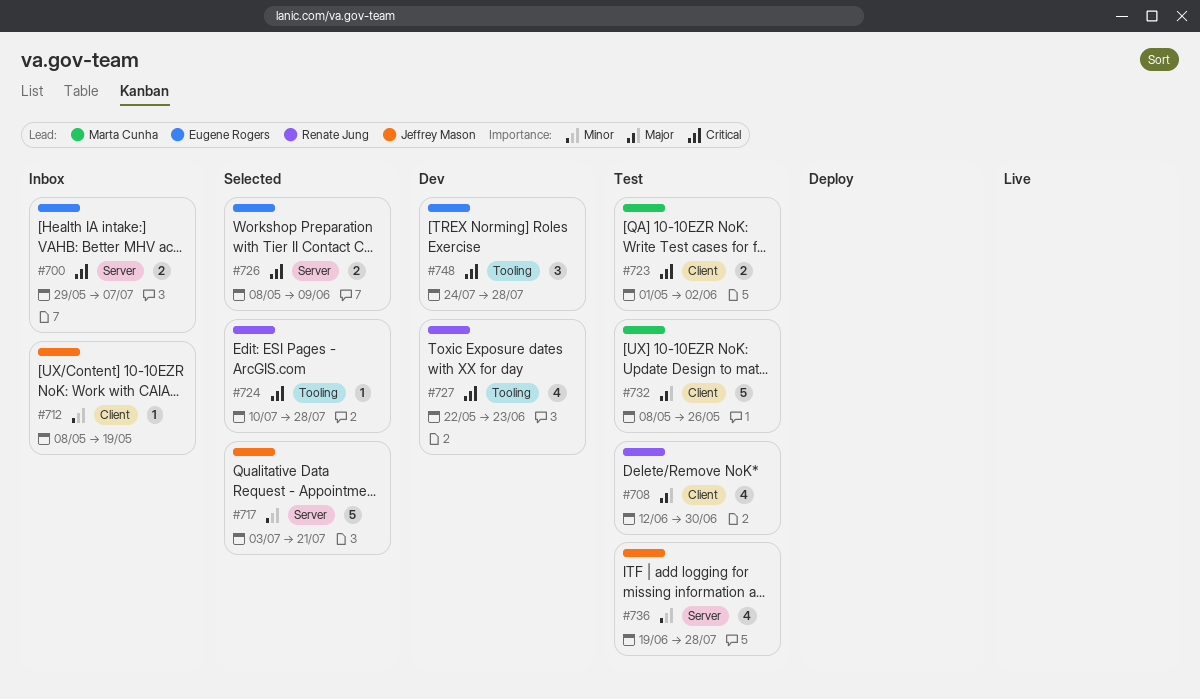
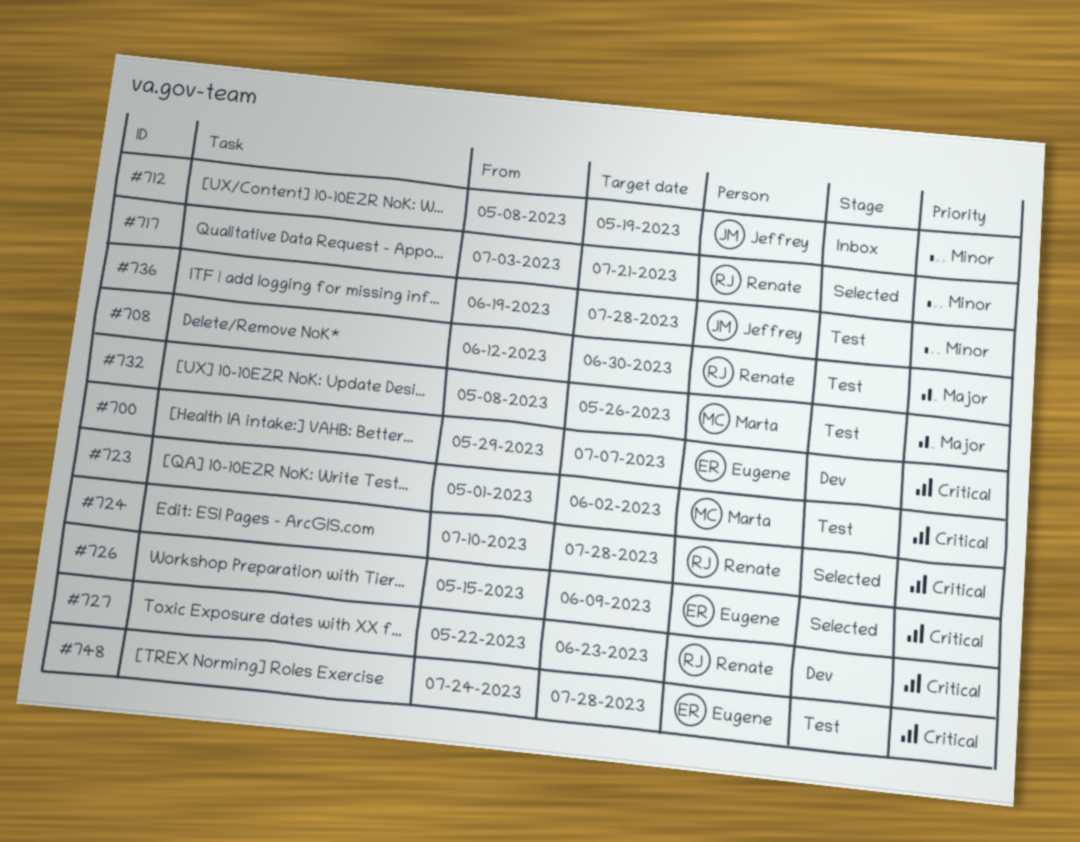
#700, status: Inbox -> Dev
#717, owner: Jeffrey Mason -> Renate Jung
#726, start: May 8 -> May 15
#748, status: Dev -> Test

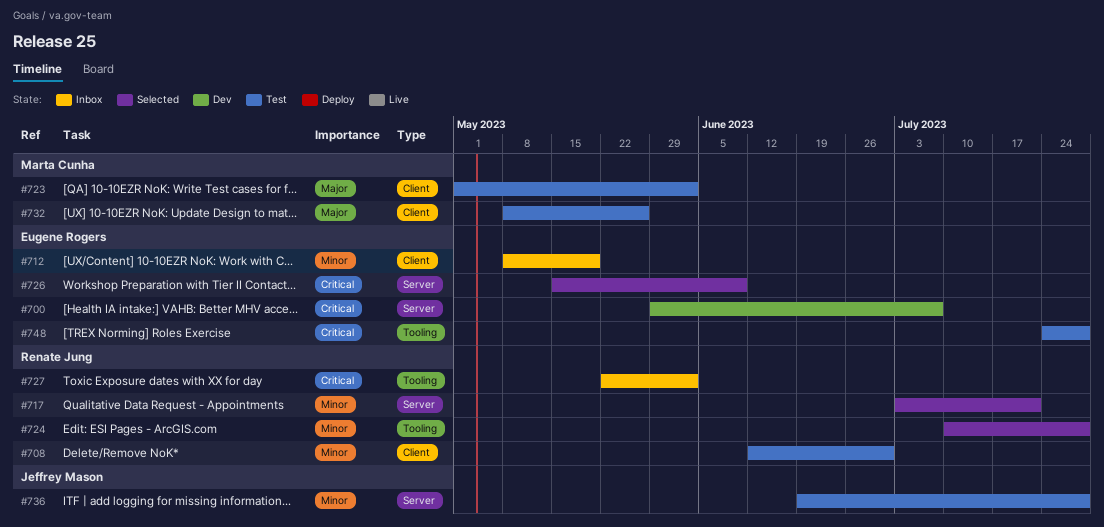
#708, priority: Major -> Minor
#712, owner: Jeffrey Mason -> Eugene Rogers
#723, priority: Critical -> Major
#724, priority: Critical -> Minor
#727, status: Dev -> Inbox
#727, due: Jun 23 -> Jun 2

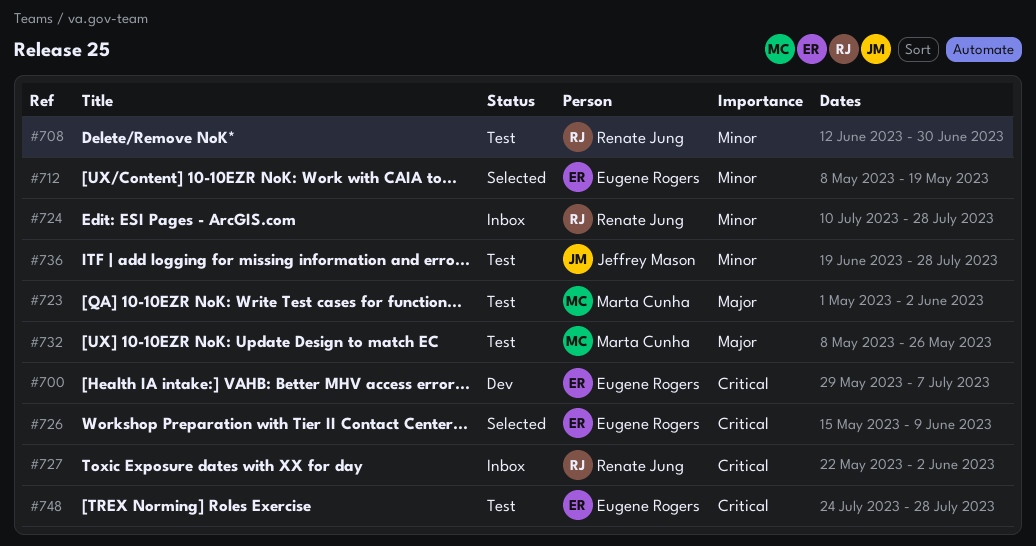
#712, status: Inbox -> Selected
#717: present -> none
#724, status: Selected -> Inbox

